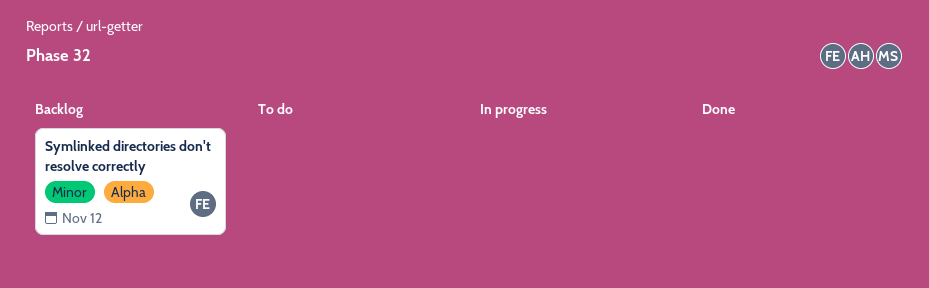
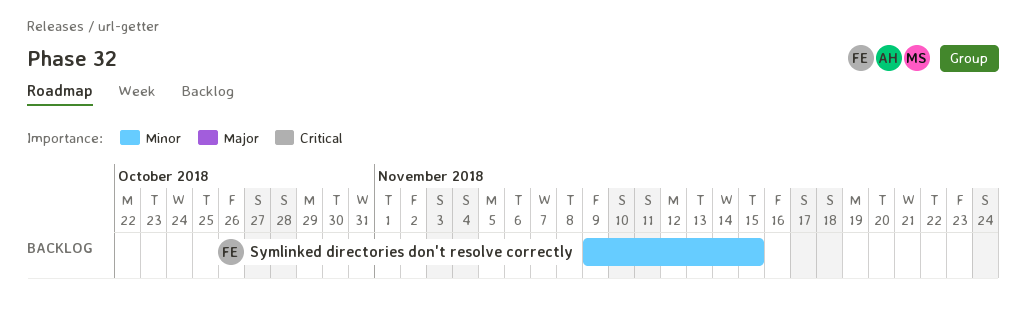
Symlinked directories don't resolve correctly, due: Nov 12 -> Nov 15

